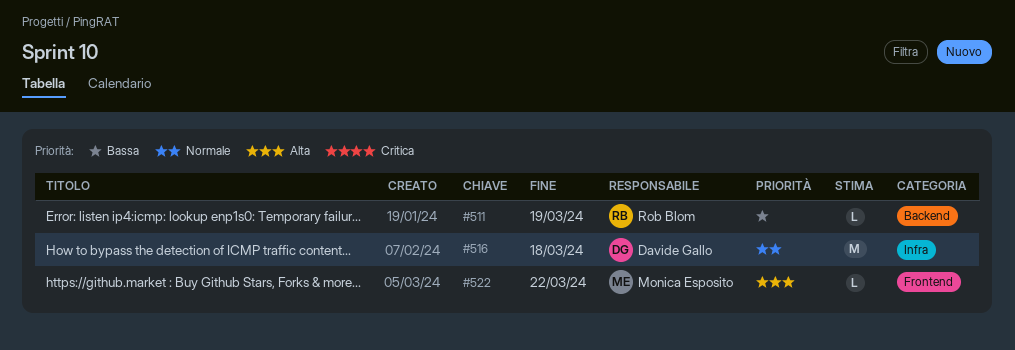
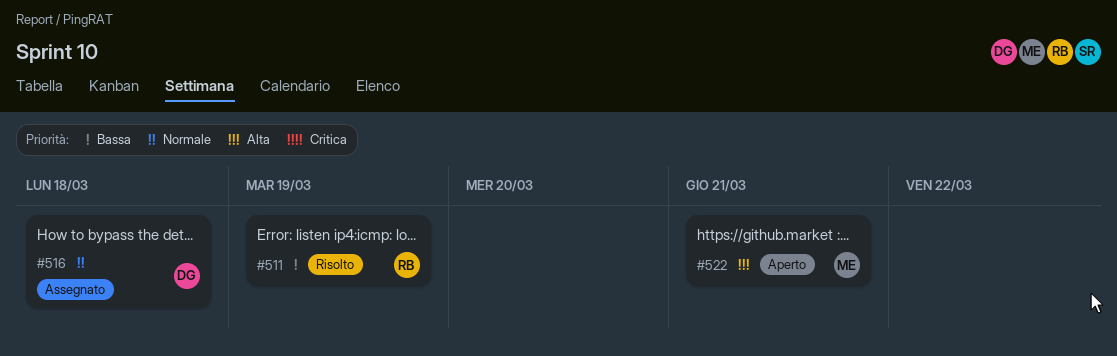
#522, due: Mar 22 -> Mar 21

